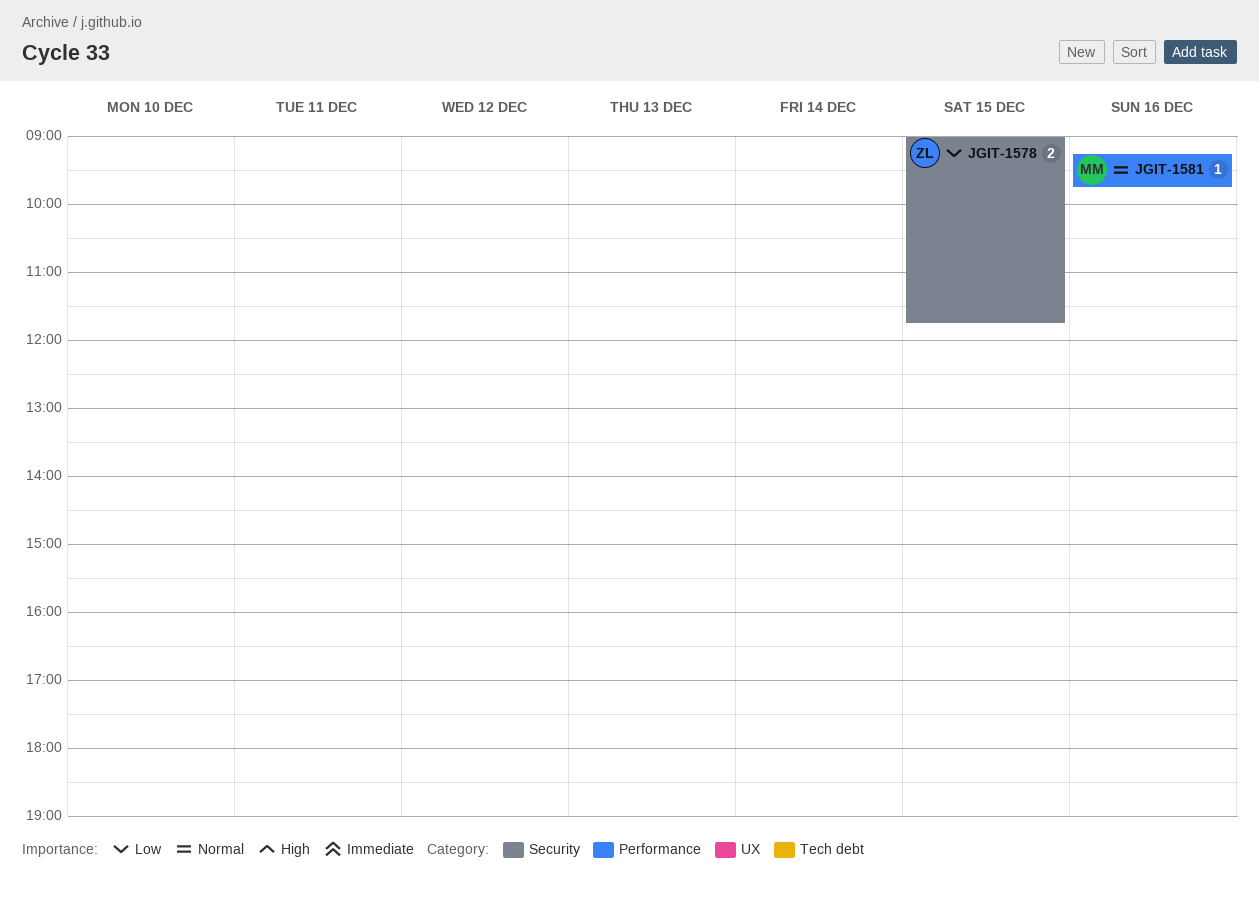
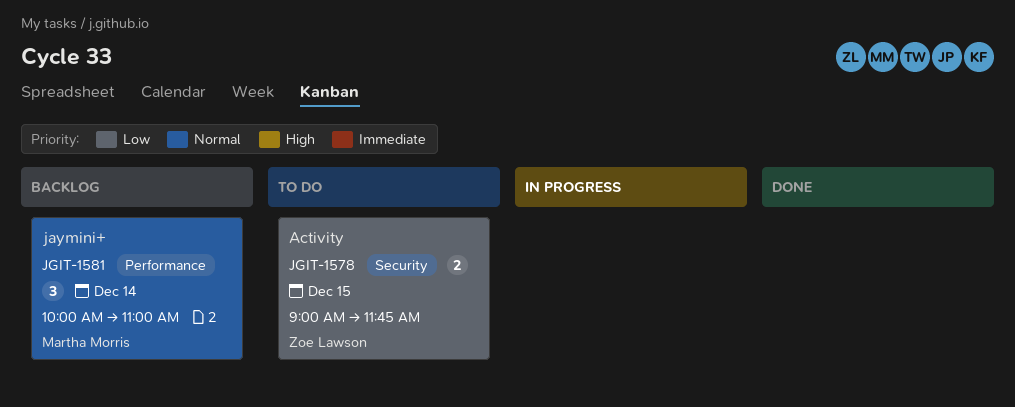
JGIT-1581, estimate: 1 -> 3
JGIT-1581, day: Dec 16 -> Dec 14
JGIT-1581, begins: 09:15 -> 10:00
JGIT-1581, ends: 09:45 -> 11:00

